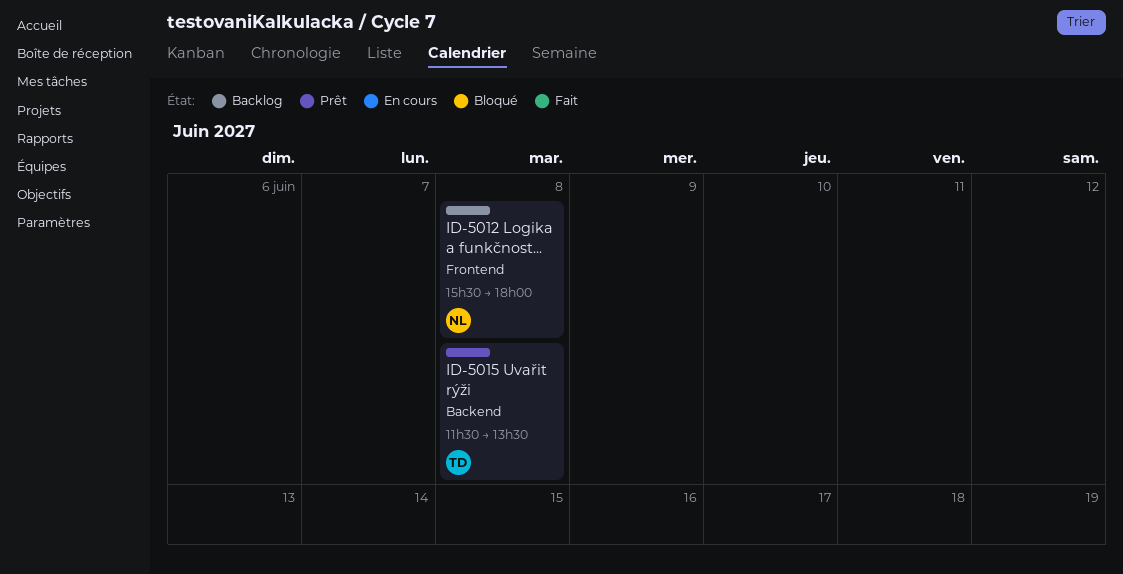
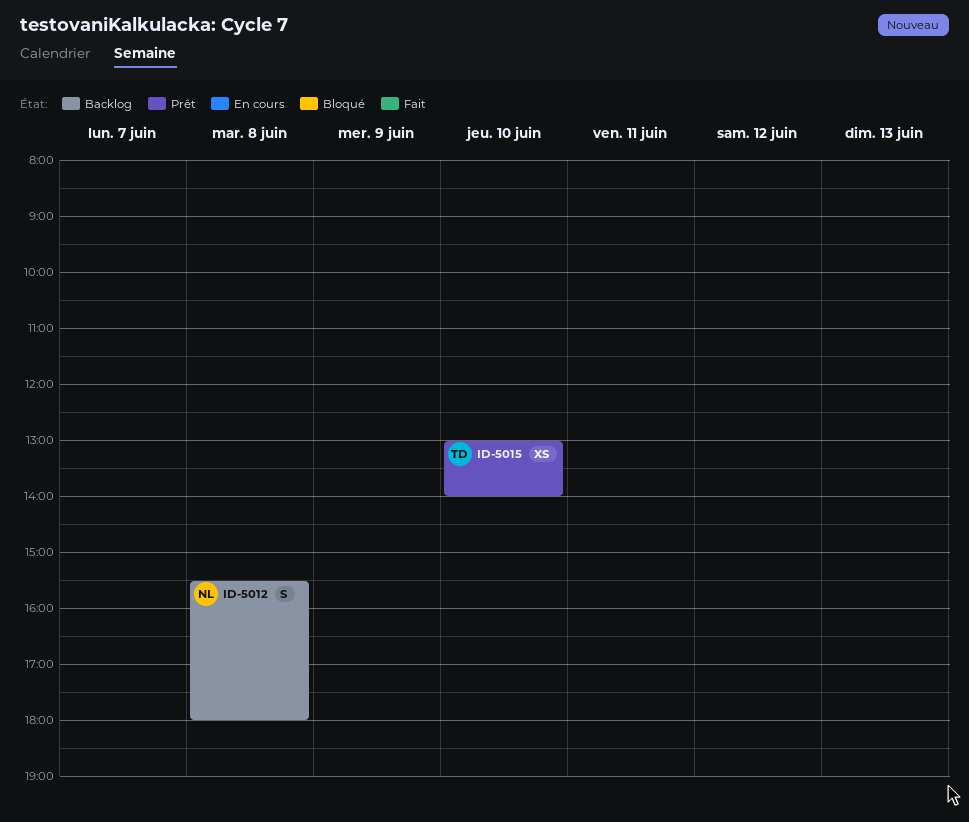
ID-5015, day: Jun 8 -> Jun 10
ID-5015, begins: 11:30 -> 13:00
ID-5015, ends: 13:30 -> 14:00

